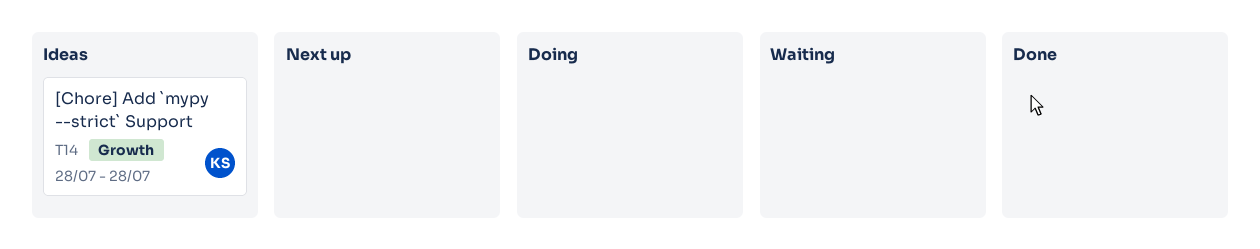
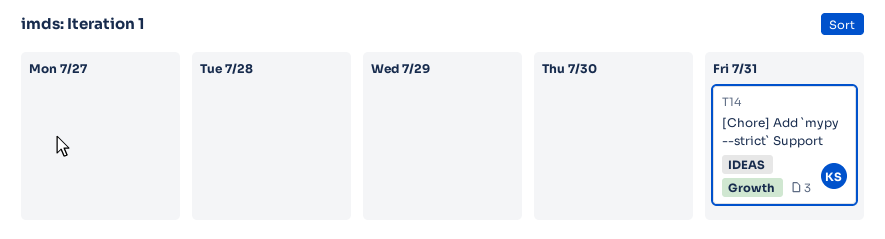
T14, due: Jul 28 -> Jul 31

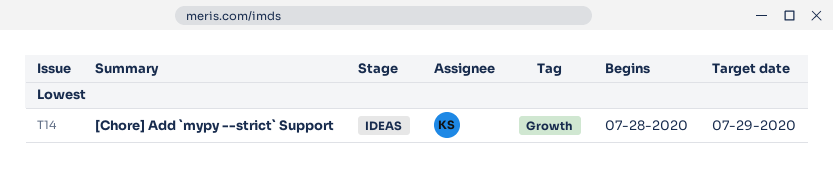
T14, due: Jul 31 -> Jul 29

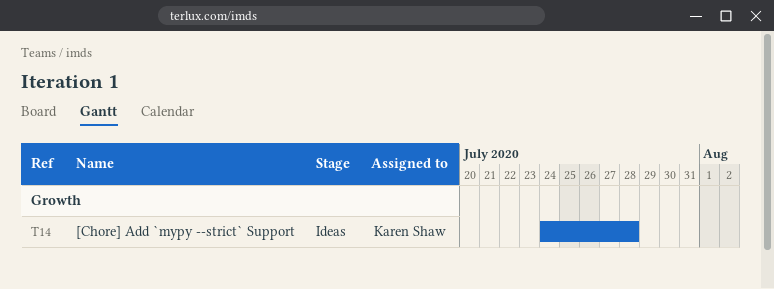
T14, start: Jul 28 -> Jul 24
T14, due: Jul 29 -> Jul 28

